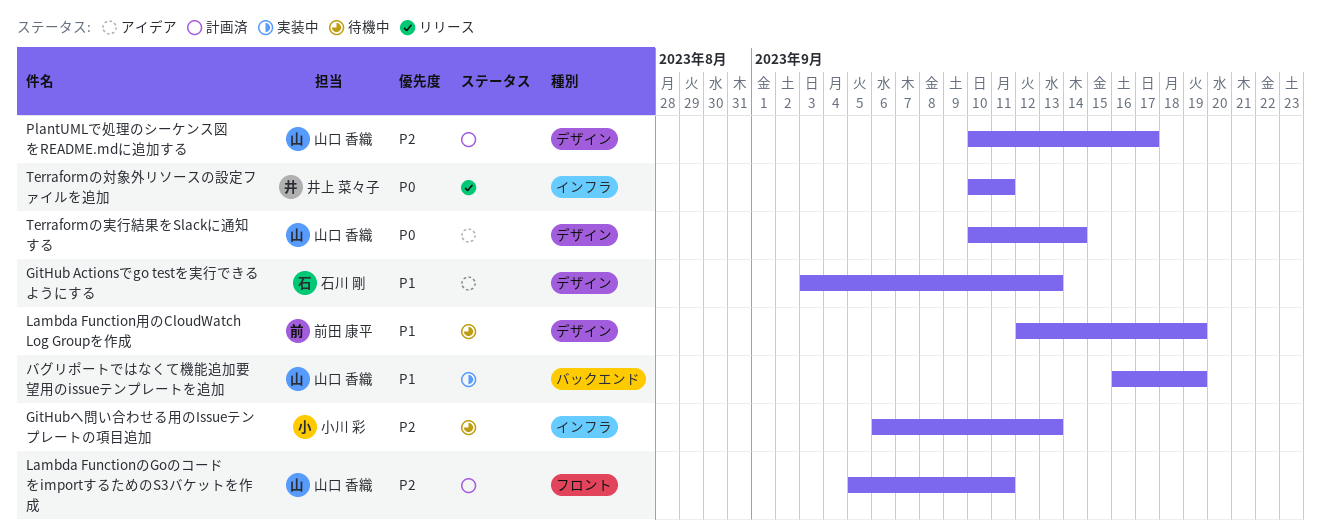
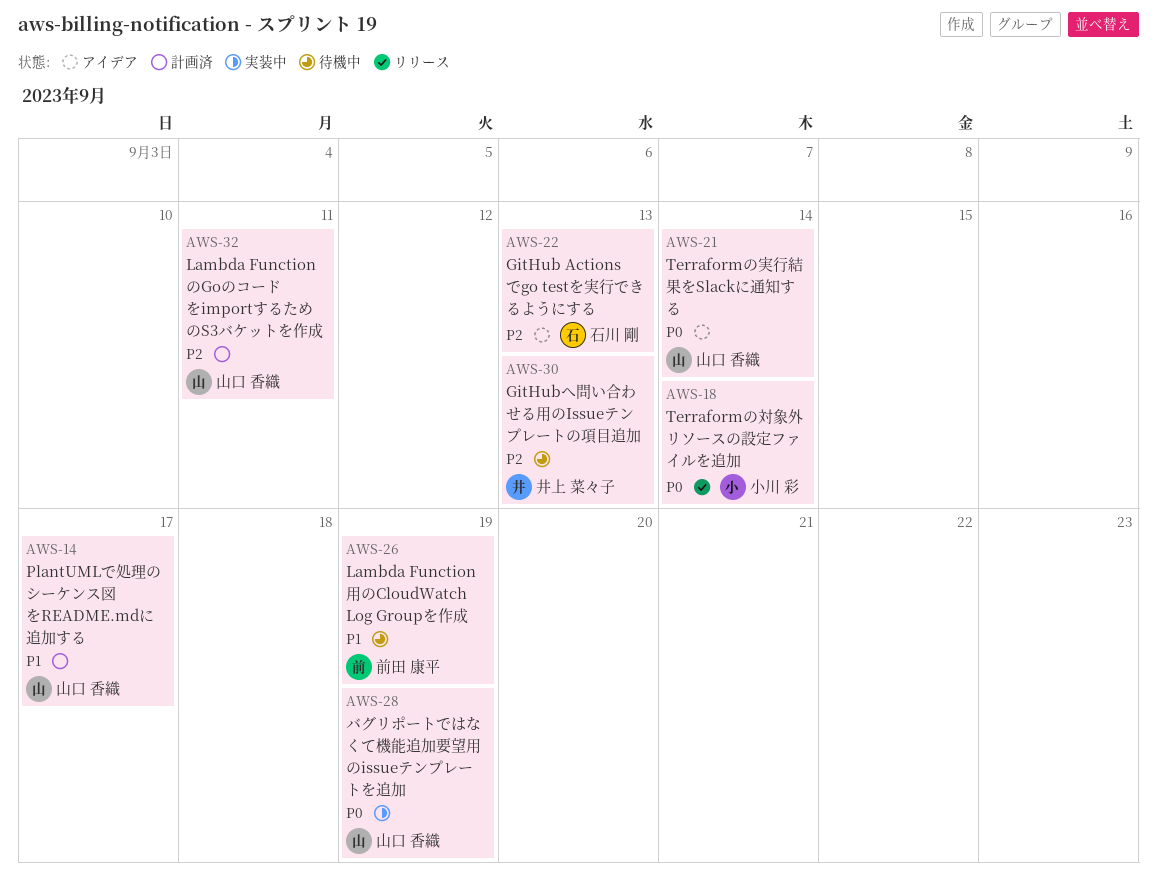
GitHub Actionsでgo testを実行できるようにする, priority: P1 -> P2
GitHubへ問い合わせる用のIssueテンプレートの項目追加, owner: 小川 彩 -> 井上 菜々子
PlantUMLで処理のシーケンス図をREADME.mdに追加する, priority: P2 -> P1
Terraformの対象外リソースの設定ファイルを追加, owner: 井上 菜々子 -> 小川 彩
Terraformの対象外リソースの設定ファイルを追加, due: Sep 11 -> Sep 14
バグリポートではなくて機能追加要望用のissueテンプレートを追加, priority: P1 -> P0

